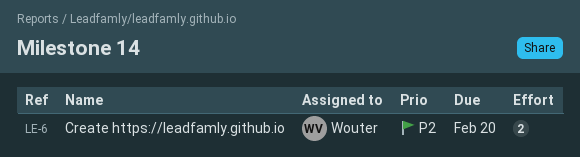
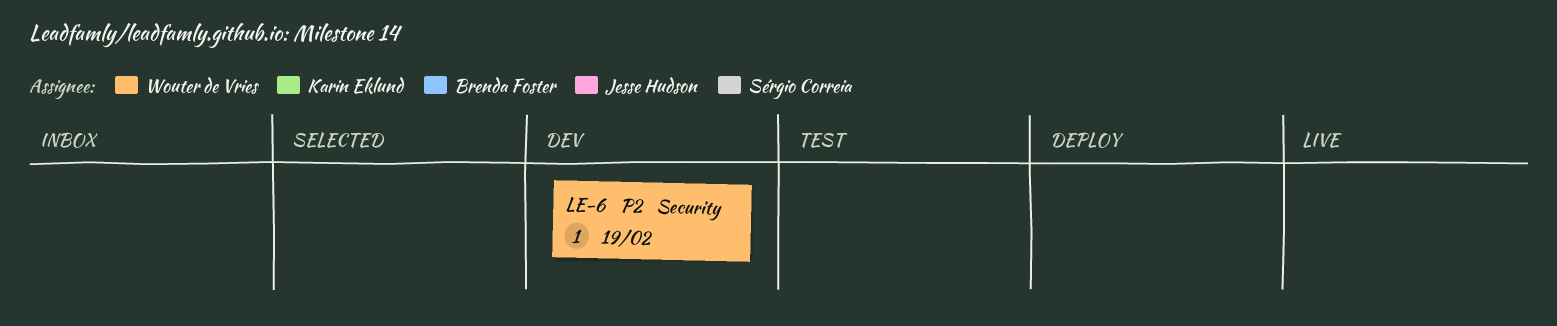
LE-6, estimate: 2 -> 1
LE-6, due: Feb 20 -> Feb 19

